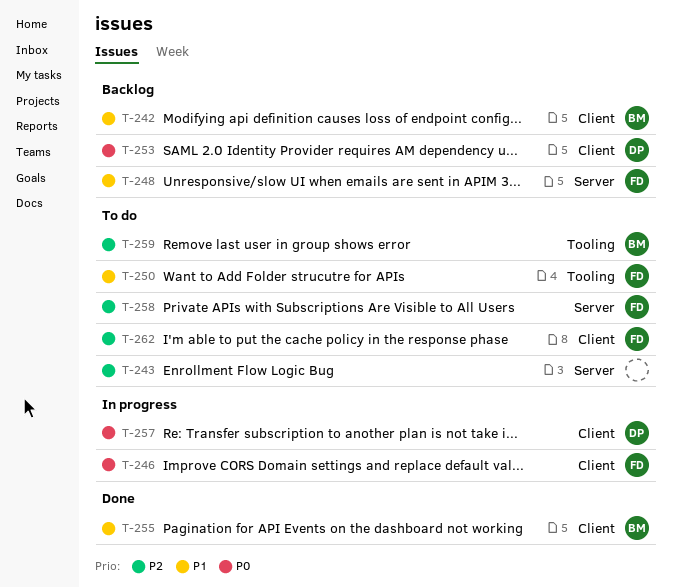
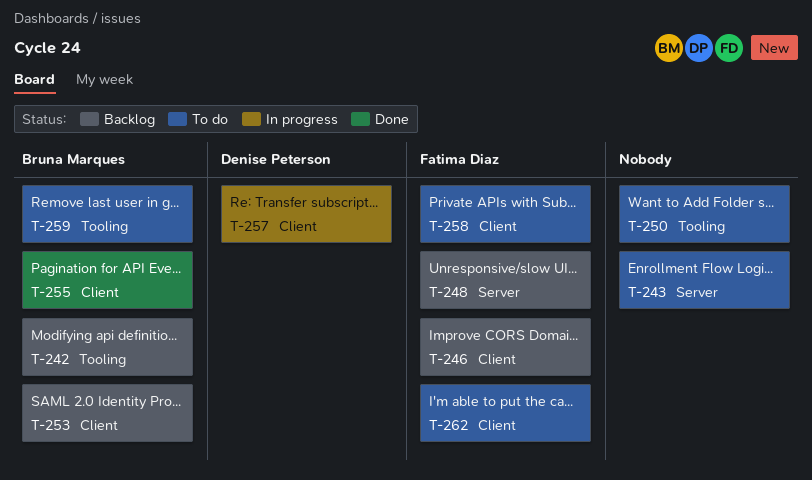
T-242, label: Client -> Tooling
T-246, status: In progress -> Backlog
T-250, owner: Fatima Diaz -> none
T-253, owner: Denise Peterson -> Bruna Marques
T-258, label: Server -> Client

